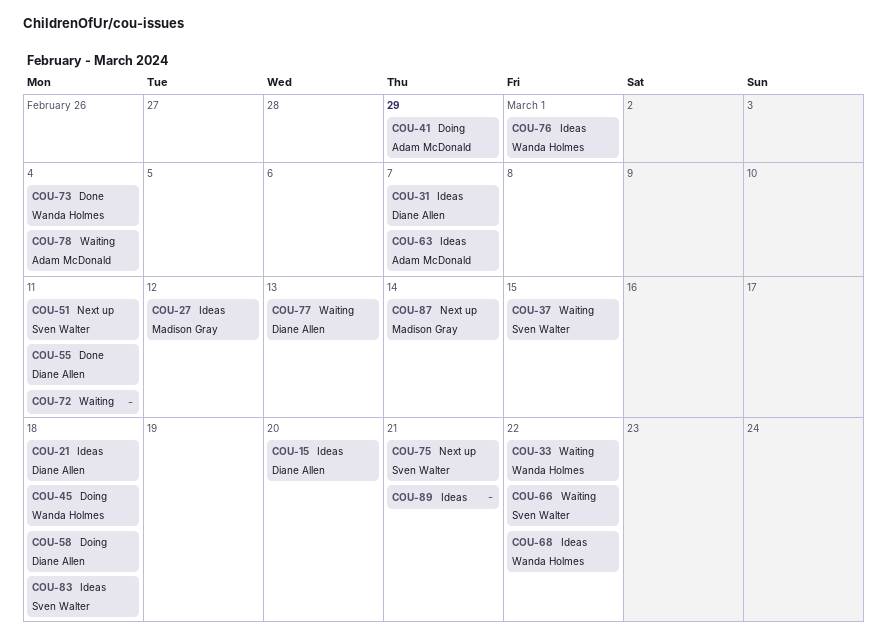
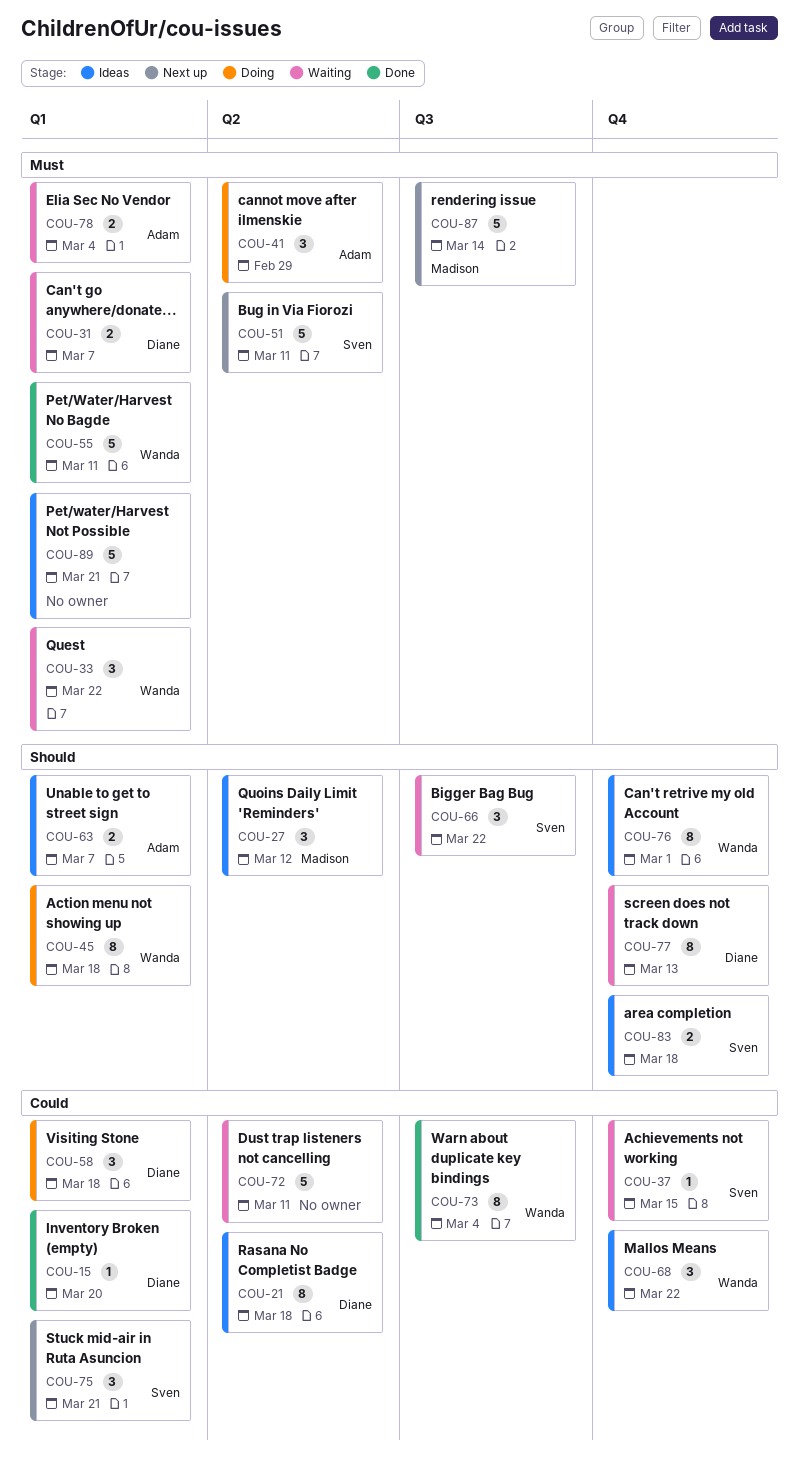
COU-15, status: Ideas -> Done
COU-31, status: Ideas -> Waiting
COU-55, owner: Diane Allen -> Wanda Holmes

